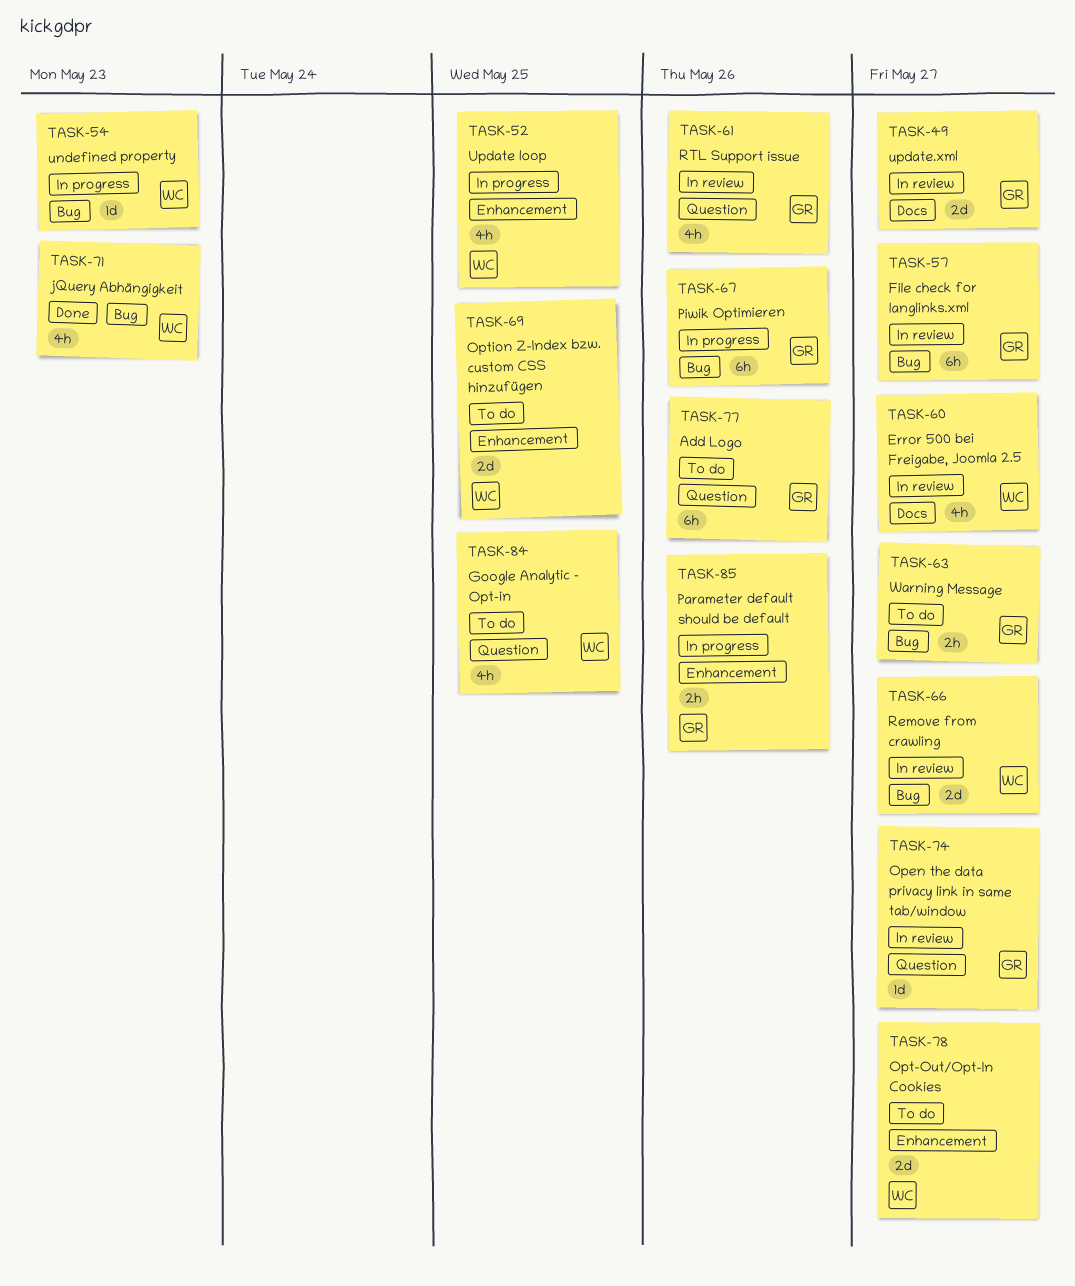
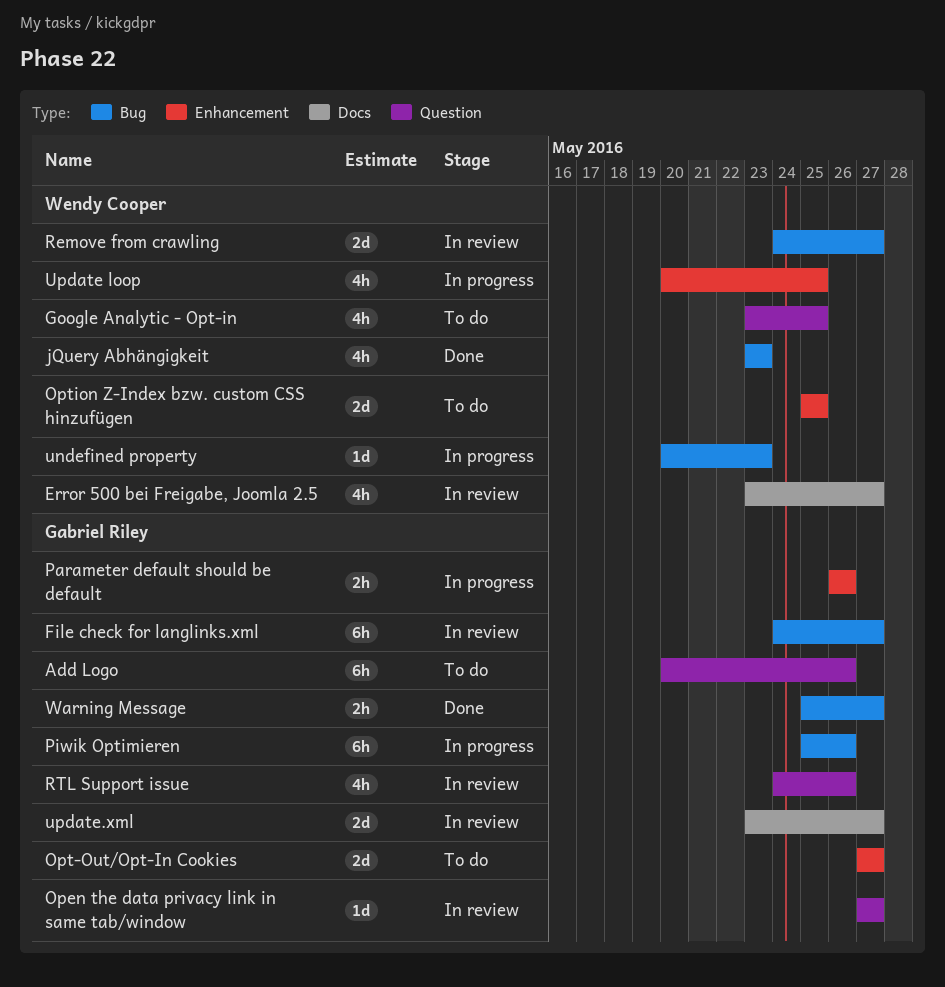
Opt-Out/Opt-In Cookies, owner: Wendy Cooper -> Gabriel Riley
Warning Message, status: To do -> Done

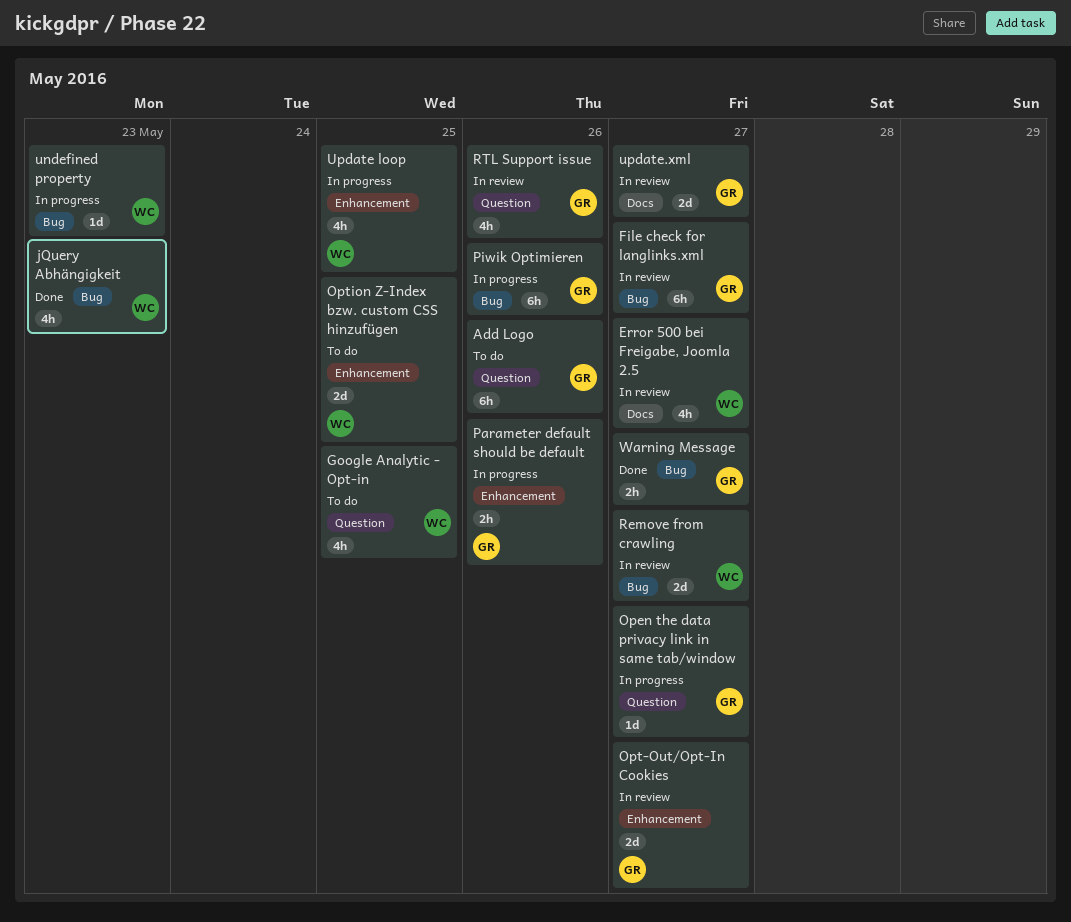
Open the data privacy link in same tab/window, status: In review -> In progress
Opt-Out/Opt-In Cookies, status: To do -> In review

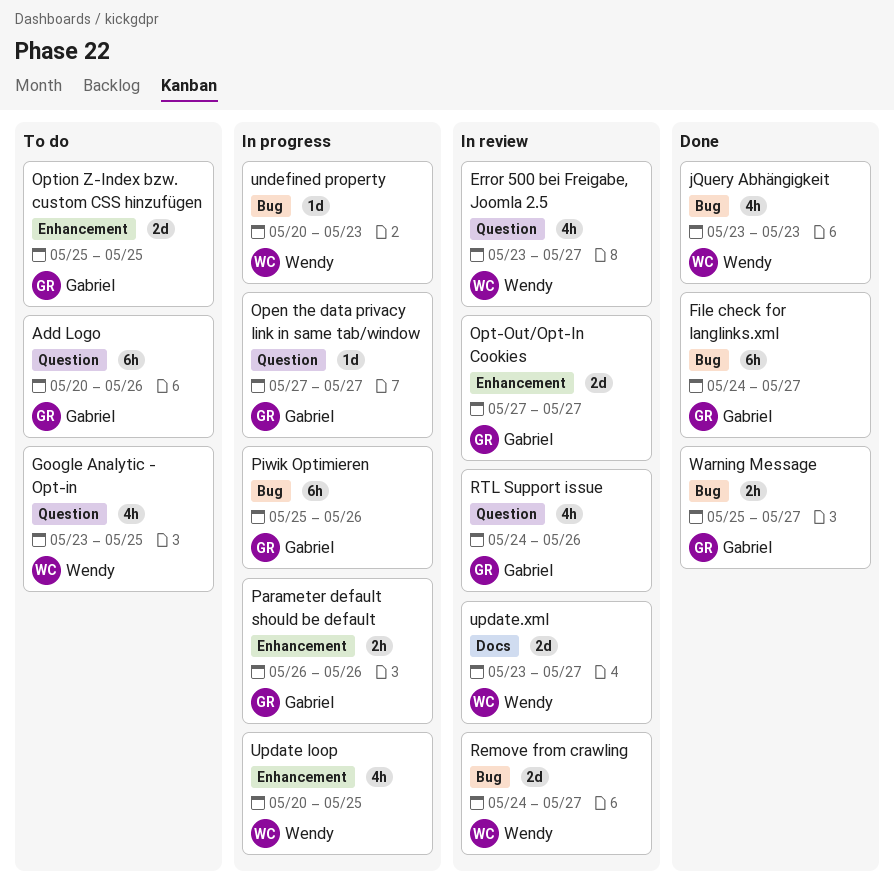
Error 500 bei Freigabe, Joomla 2.5, label: Docs -> Question
File check for langlinks.xml, status: In review -> Done
Option Z-Index bzw. custom CSS hinzufügen, owner: Wendy -> Gabriel
update.xml, owner: Gabriel -> Wendy

